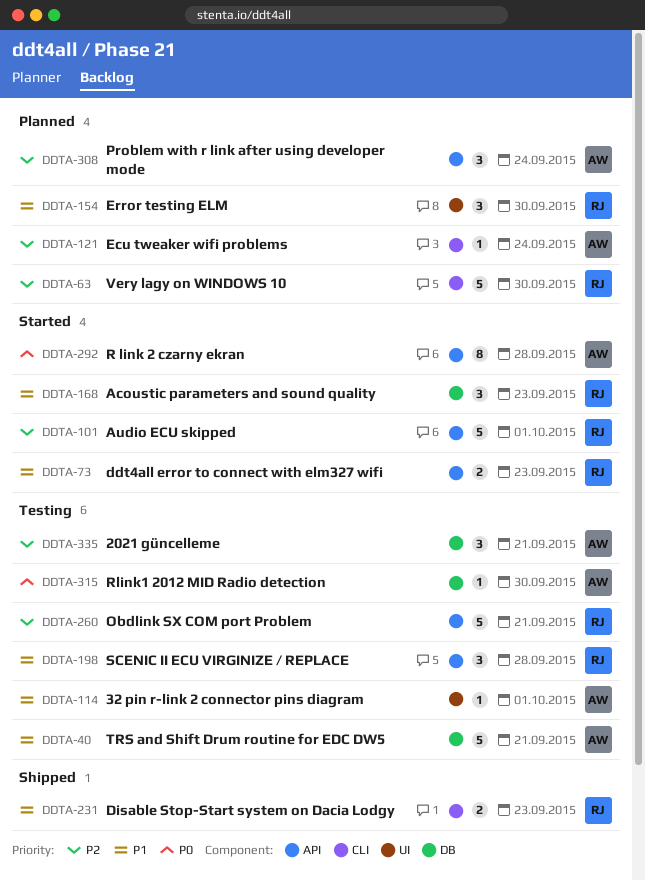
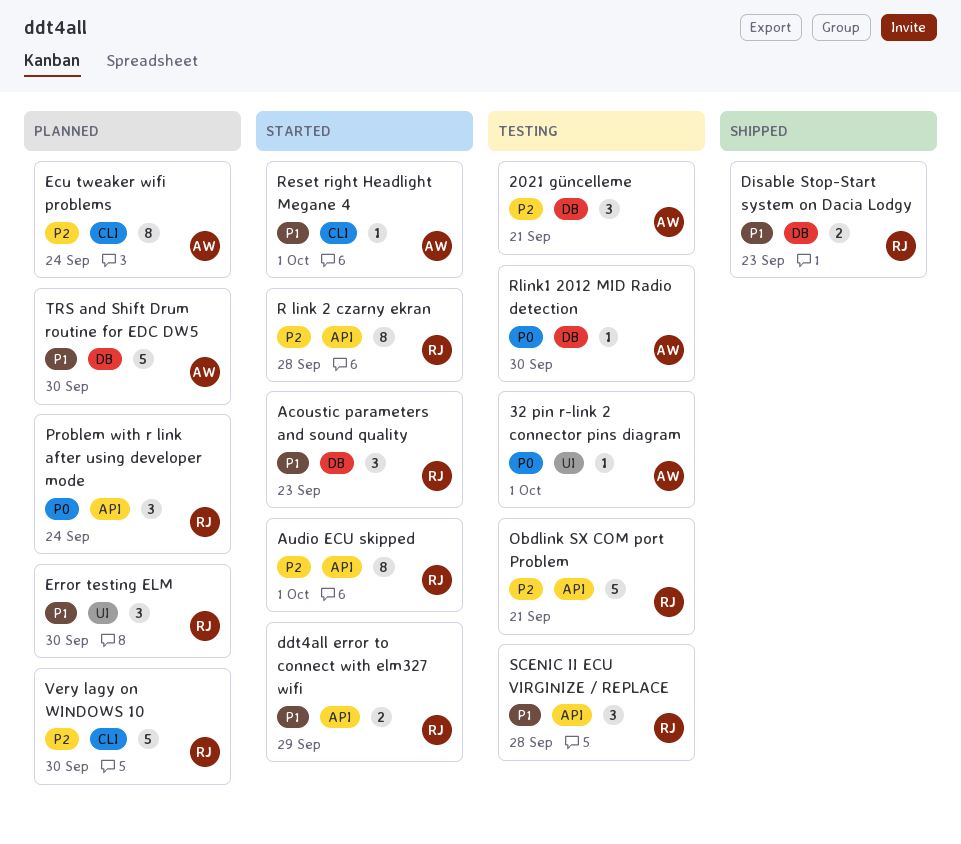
32 pin r-link 2 connector pins diagram, priority: P1 -> P0
Audio ECU skipped, estimate: 5 -> 8
ddt4all error to connect with elm327 wifi, due: Sep 23 -> Sep 29
Disable Stop-Start system on Dacia Lodgy, label: CLI -> DB
Ecu tweaker wifi problems, estimate: 1 -> 8
Problem with r link after using developer mode, owner: AW -> RJ
Problem with r link after using developer mode, priority: P2 -> P0
R link 2 czarny ekran, owner: AW -> RJ
R link 2 czarny ekran, priority: P0 -> P2
Reset right Headlight Megane 4: none -> present
TRS and Shift Drum routine for EDC DW5, status: Testing -> Planned
TRS and Shift Drum routine for EDC DW5, due: Sep 21 -> Sep 30

